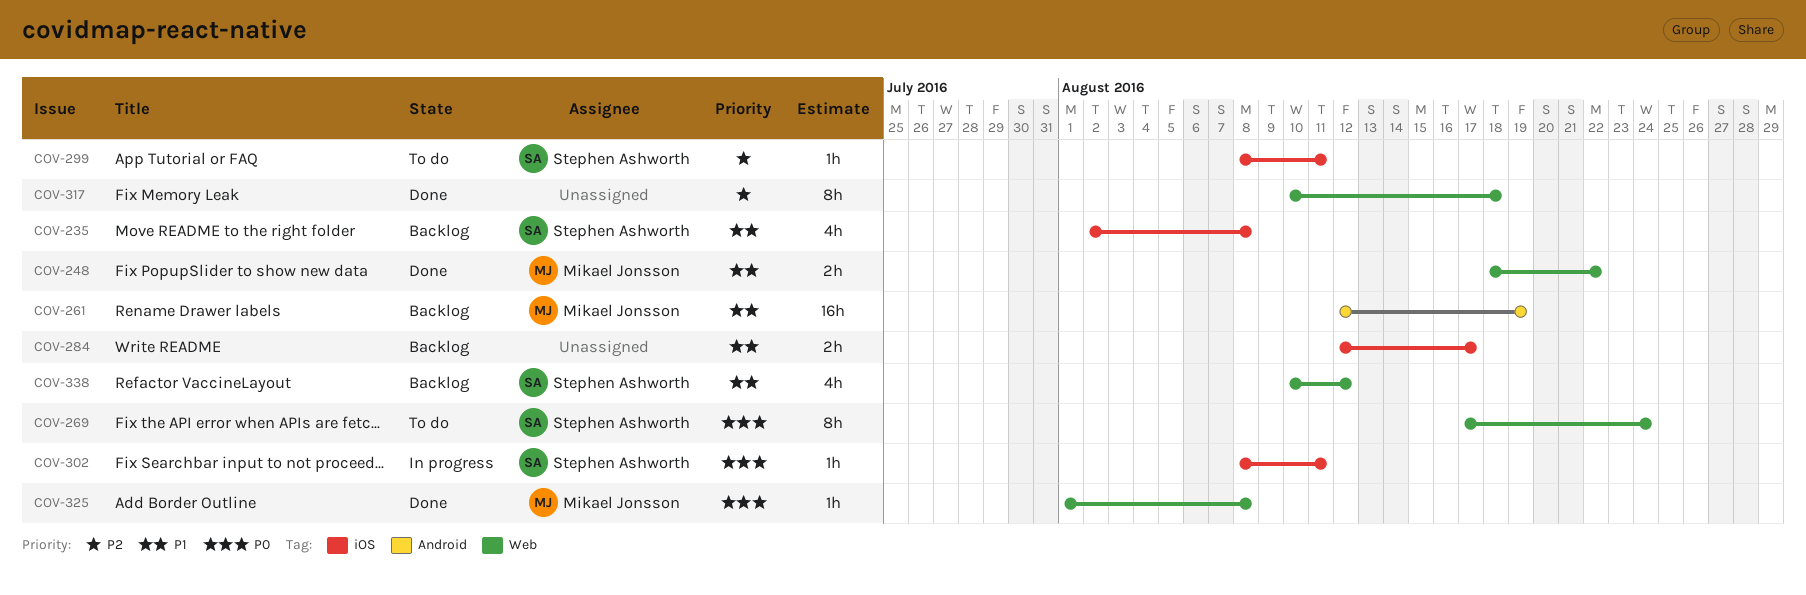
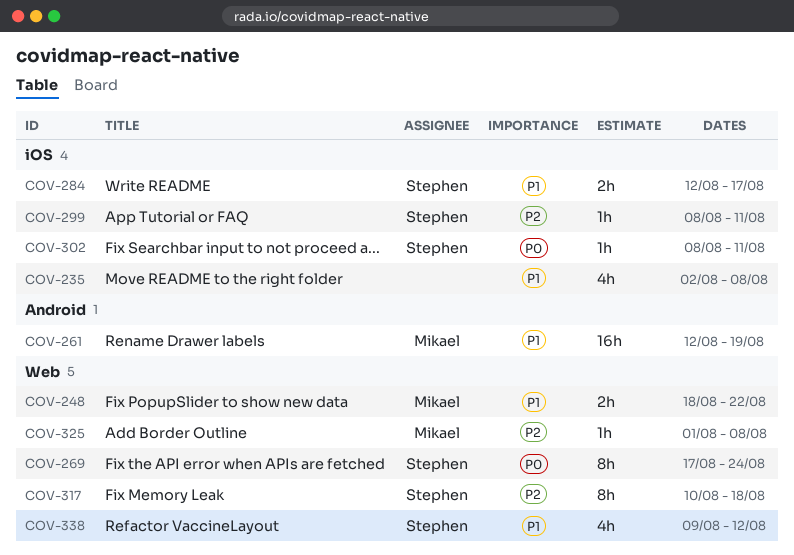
COV-235, owner: Stephen Ashworth -> none
COV-284, owner: none -> Stephen Ashworth
COV-317, owner: none -> Stephen Ashworth
COV-325, priority: P0 -> P2
COV-338, start: Aug 10 -> Aug 9

